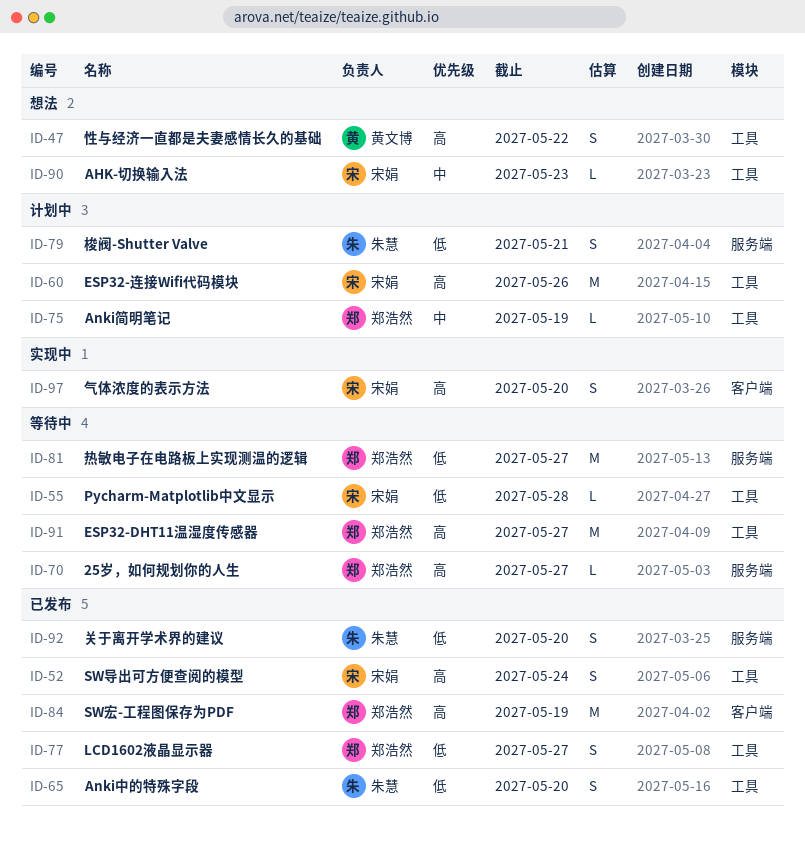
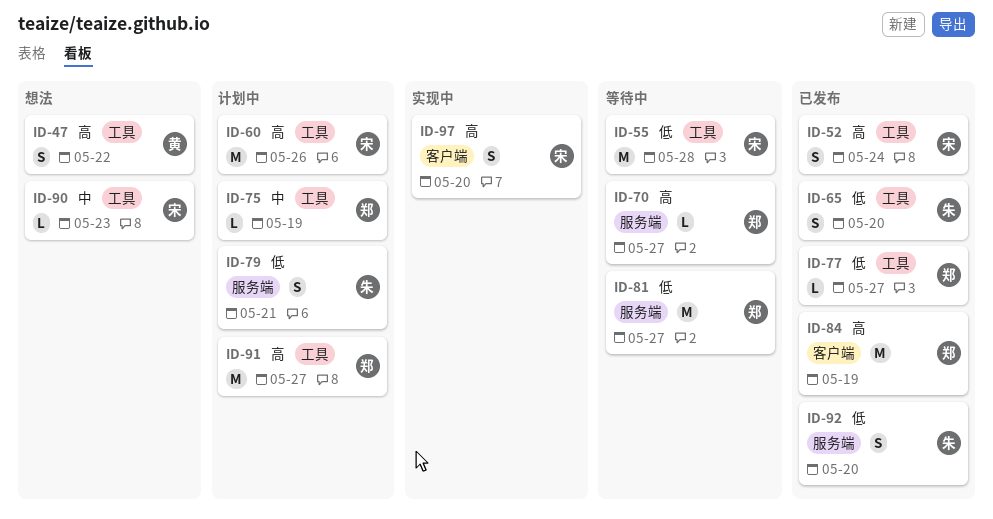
ID-55, estimate: L -> M
ID-77, estimate: S -> L
ID-91, status: 等待中 -> 计划中

